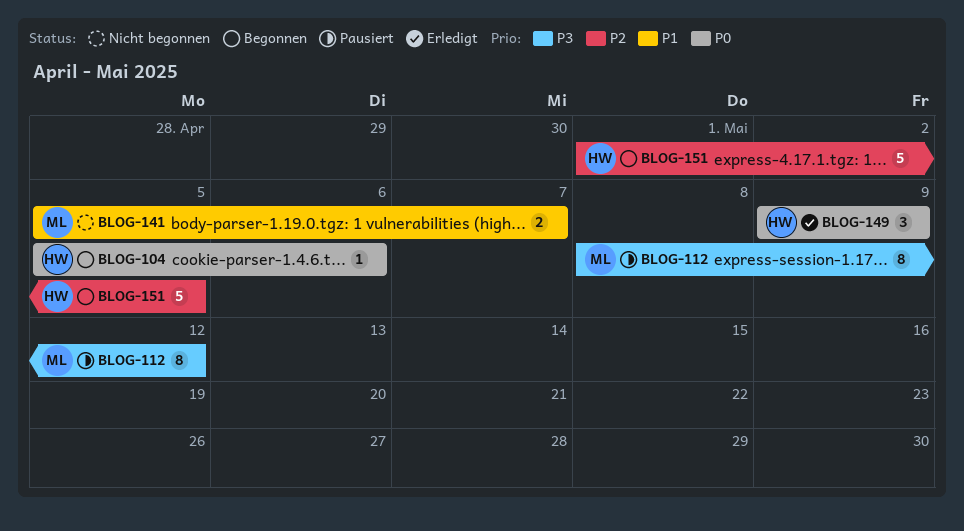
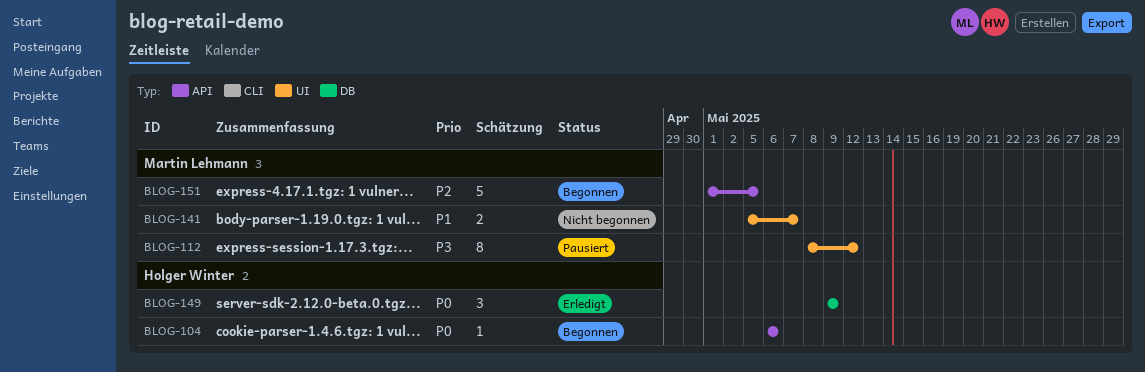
BLOG-104, start: May 5 -> May 6
BLOG-151, owner: Holger Winter -> Martin Lehmann

